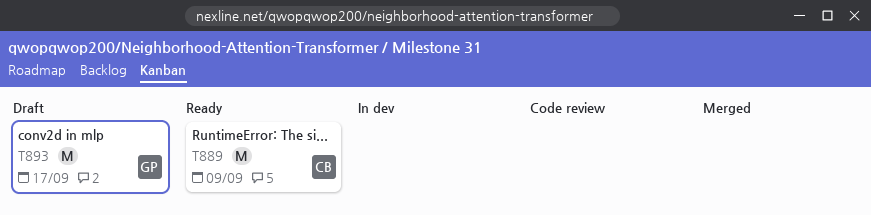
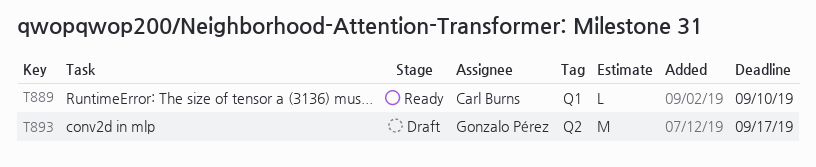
T889, estimate: M -> L
T889, due: Sep 9 -> Sep 10

